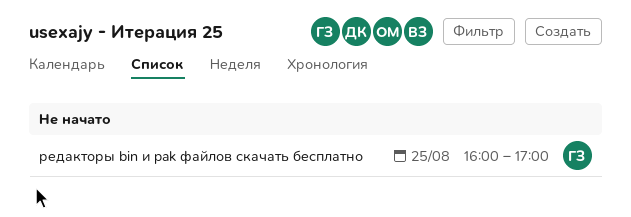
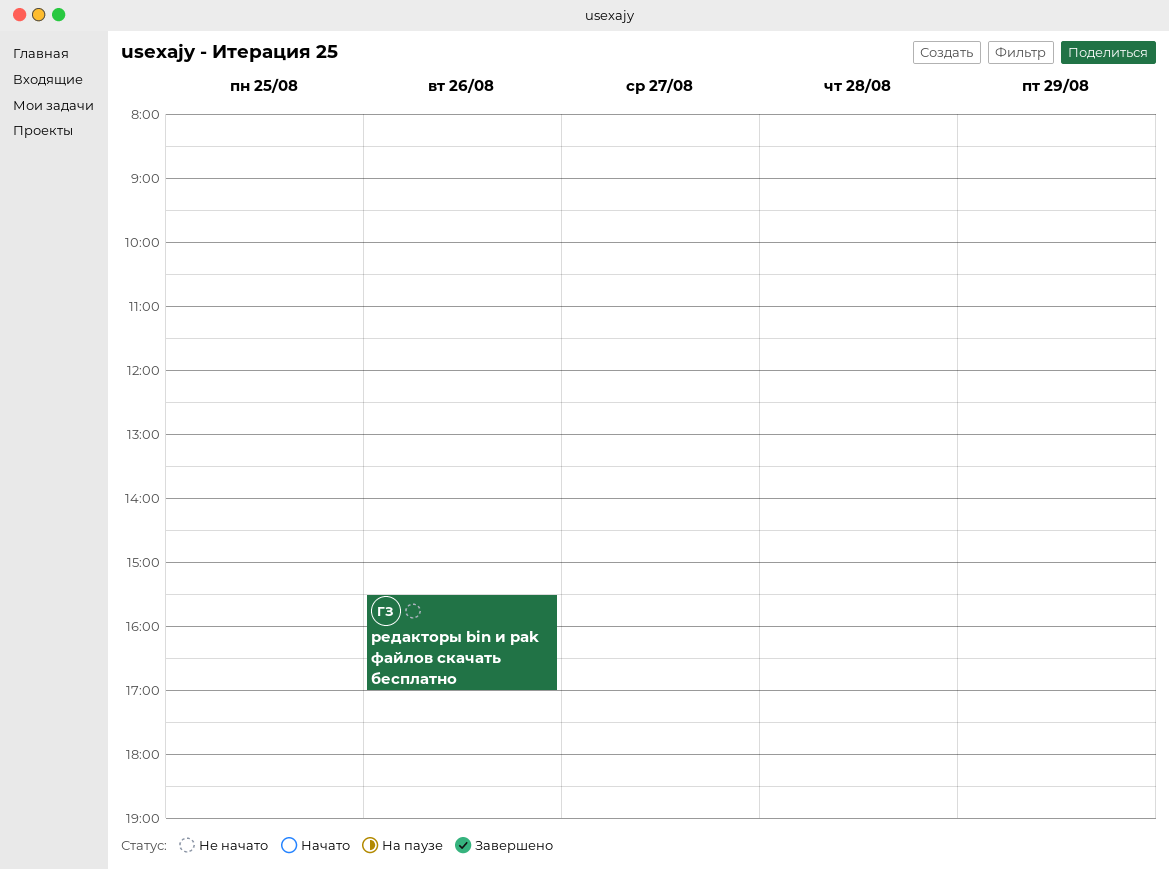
редакторы bin и pak файлов скачать бесплатно, day: Aug 25 -> Aug 26
редакторы bin и pak файлов скачать бесплатно, begins: 16:00 -> 15:30

